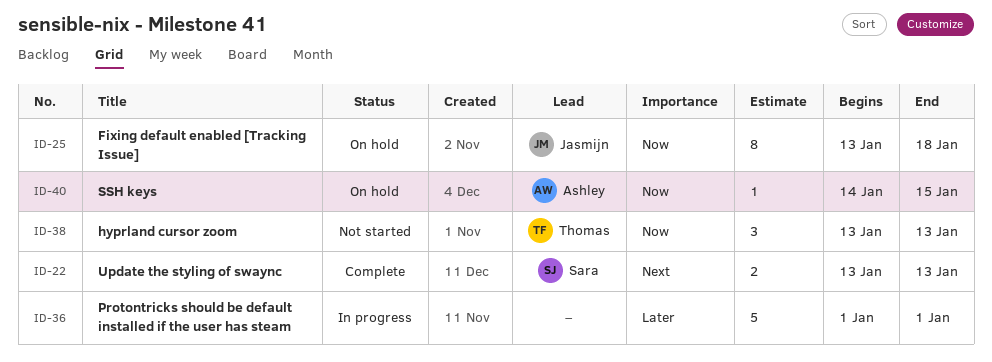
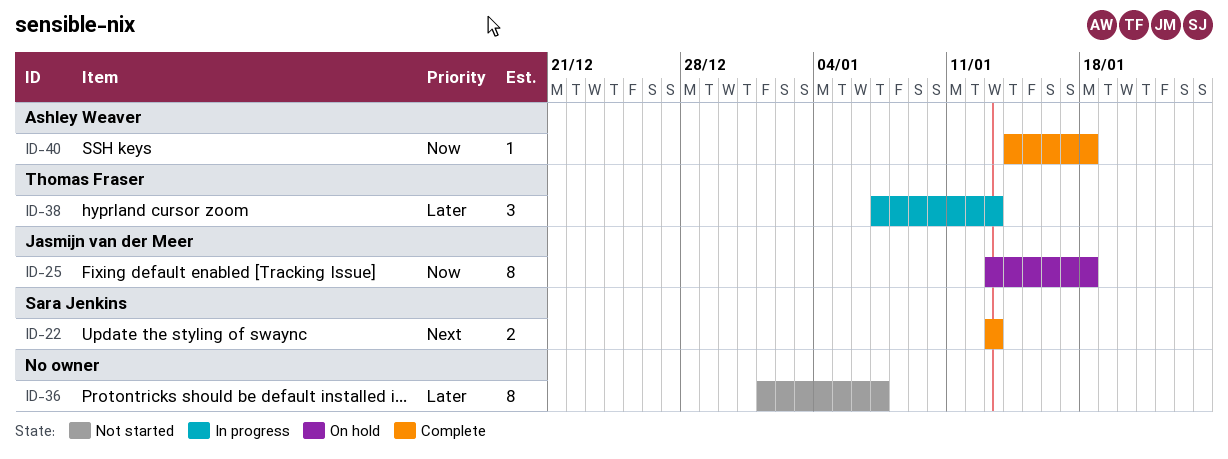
ID-36, status: In progress -> Not started
ID-36, estimate: 5 -> 8
ID-36, due: Jan 1 -> Jan 7
ID-38, status: Not started -> In progress
ID-38, priority: Now -> Later
ID-38, start: Jan 13 -> Jan 7
ID-40, status: On hold -> Complete
ID-40, due: Jan 15 -> Jan 18

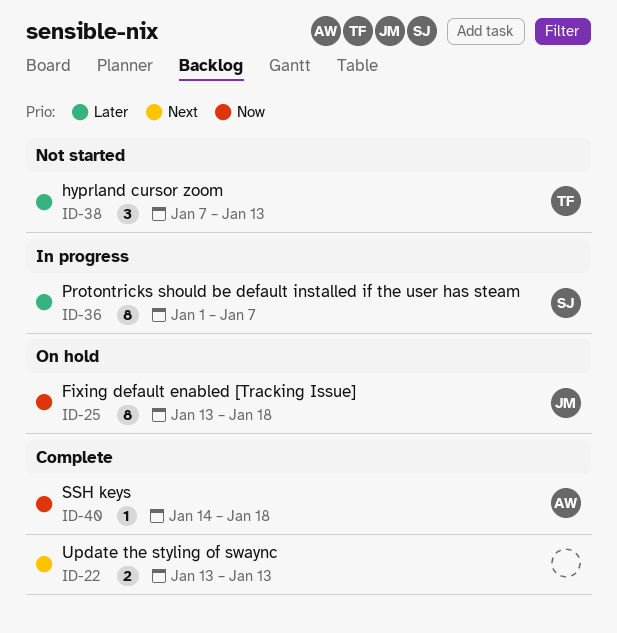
ID-22, owner: Sara Jenkins -> none
ID-36, status: Not started -> In progress
ID-36, owner: none -> Sara Jenkins
ID-38, status: In progress -> Not started

